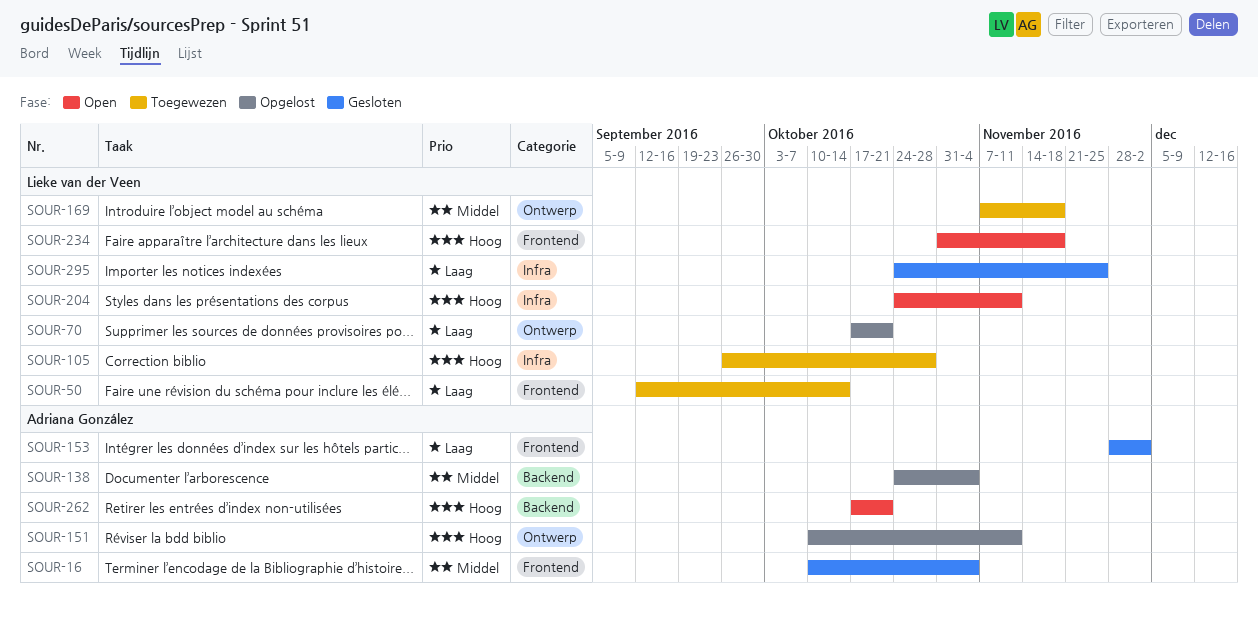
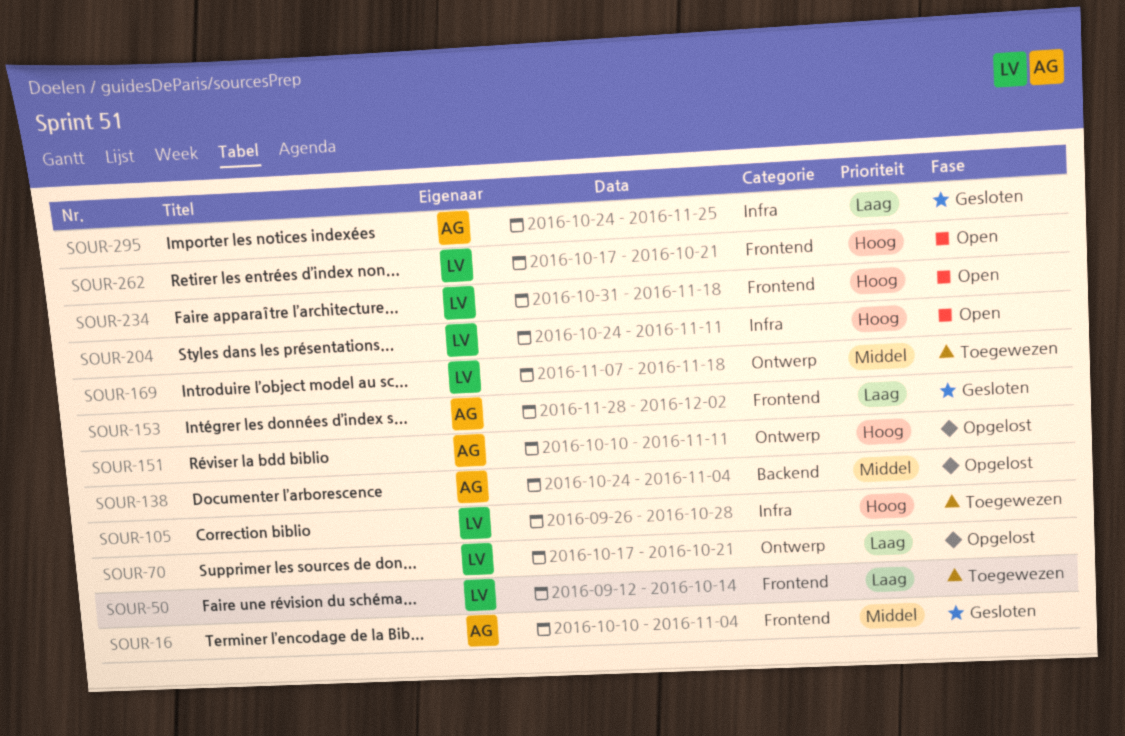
SOUR-262, owner: Adriana González -> Lieke van der Veen
SOUR-262, label: Backend -> Frontend
SOUR-295, owner: Lieke van der Veen -> Adriana González

